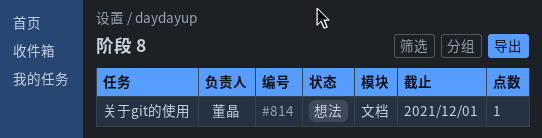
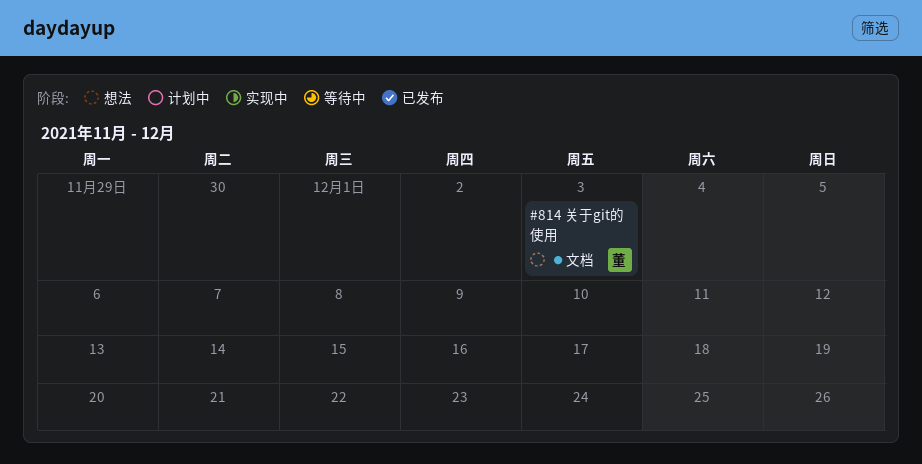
#814, due: Dec 1 -> Dec 3

